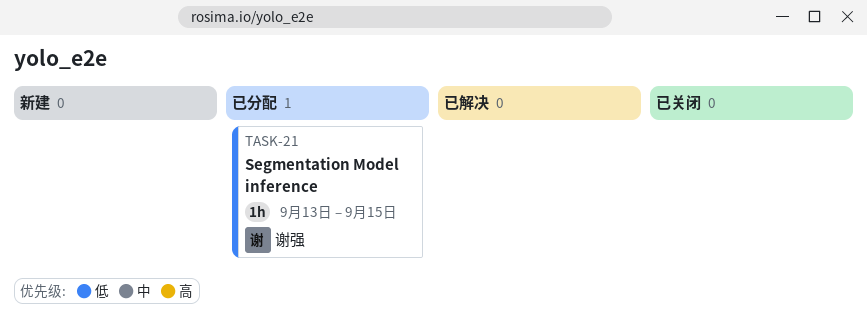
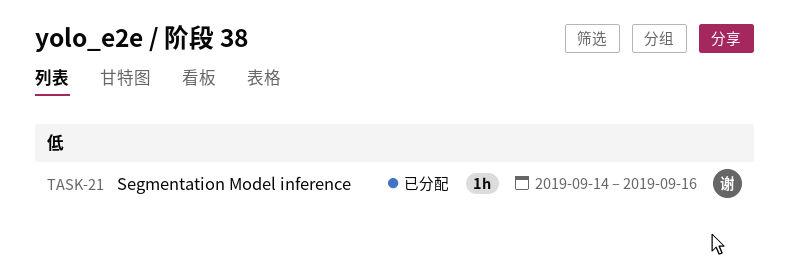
TASK-21, start: Sep 13 -> Sep 14
TASK-21, due: Sep 15 -> Sep 16

